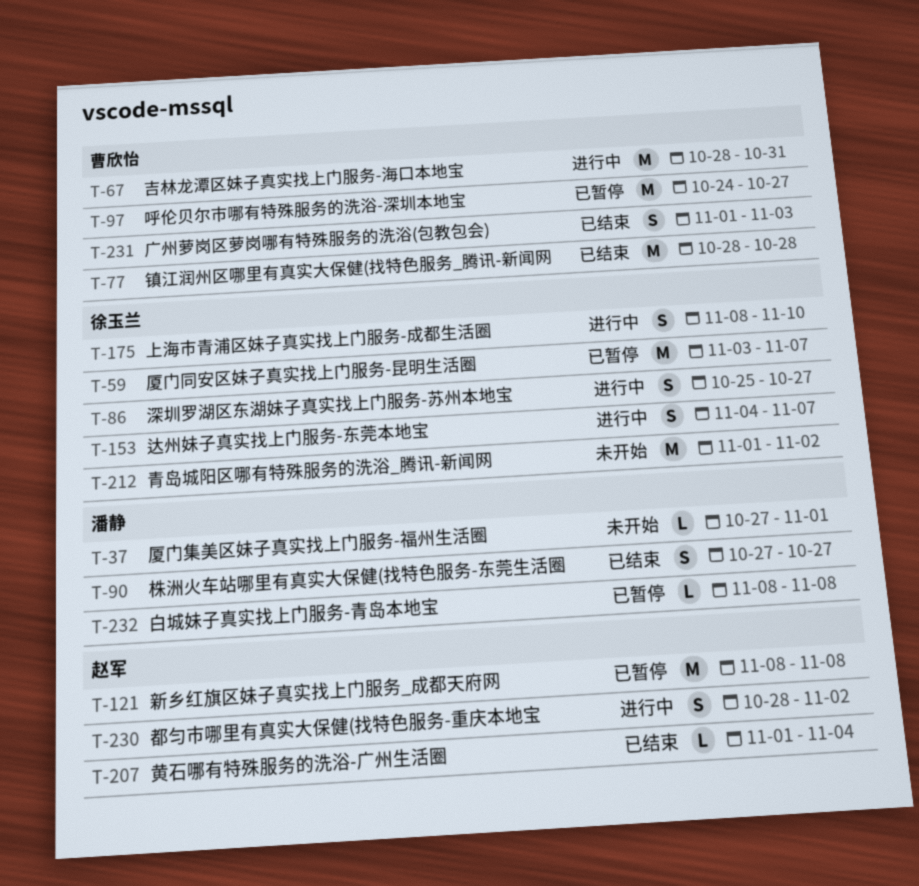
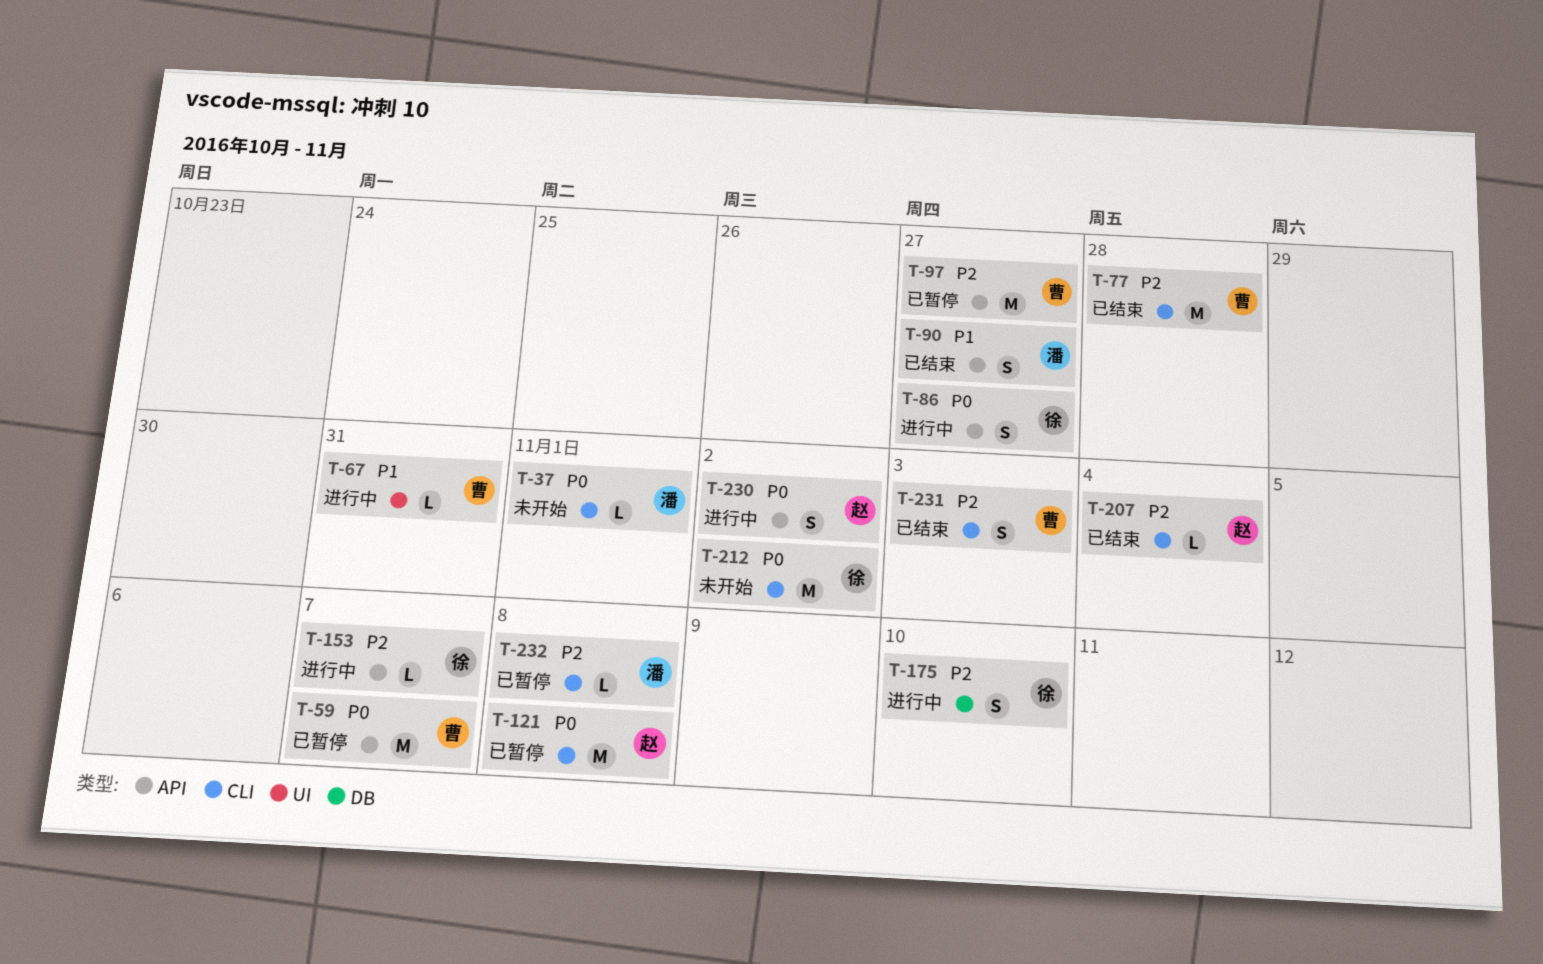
T-59, owner: 徐玉兰 -> 曹欣怡
T-67, estimate: M -> L
T-153, estimate: S -> L

